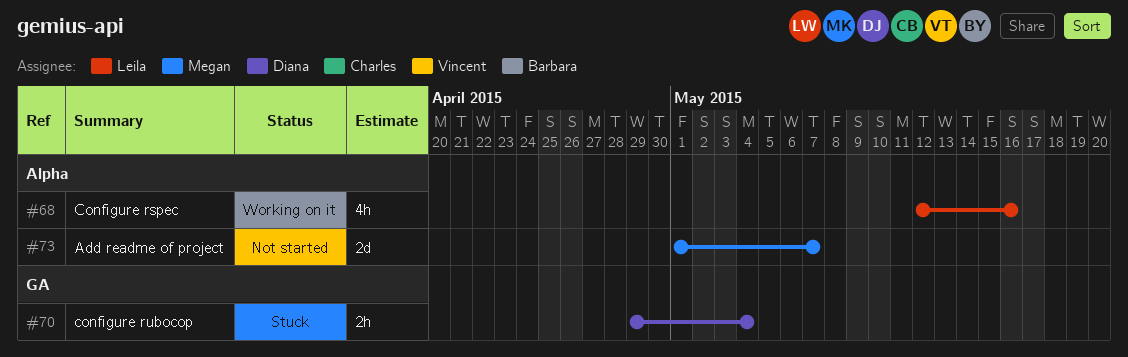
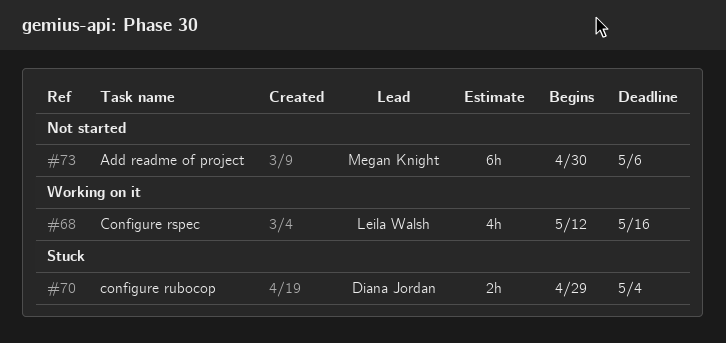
#73, estimate: 2d -> 6h
#73, start: May 1 -> Apr 30
#73, due: May 7 -> May 6

